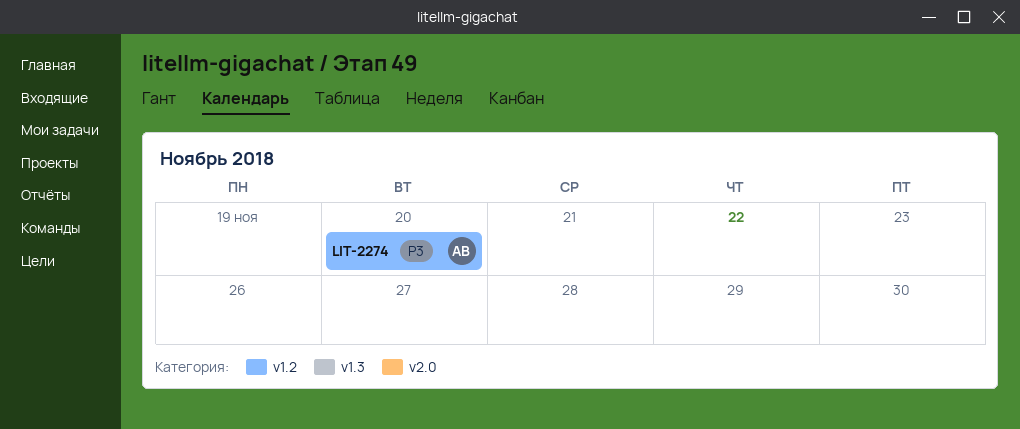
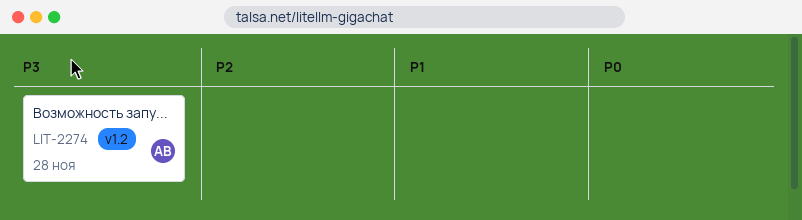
LIT-2274, due: Nov 20 -> Nov 28

